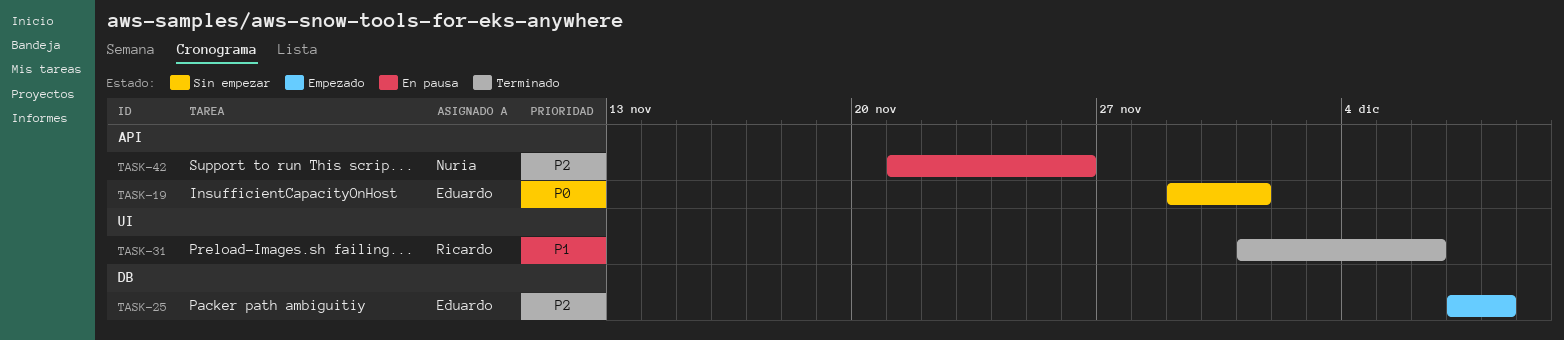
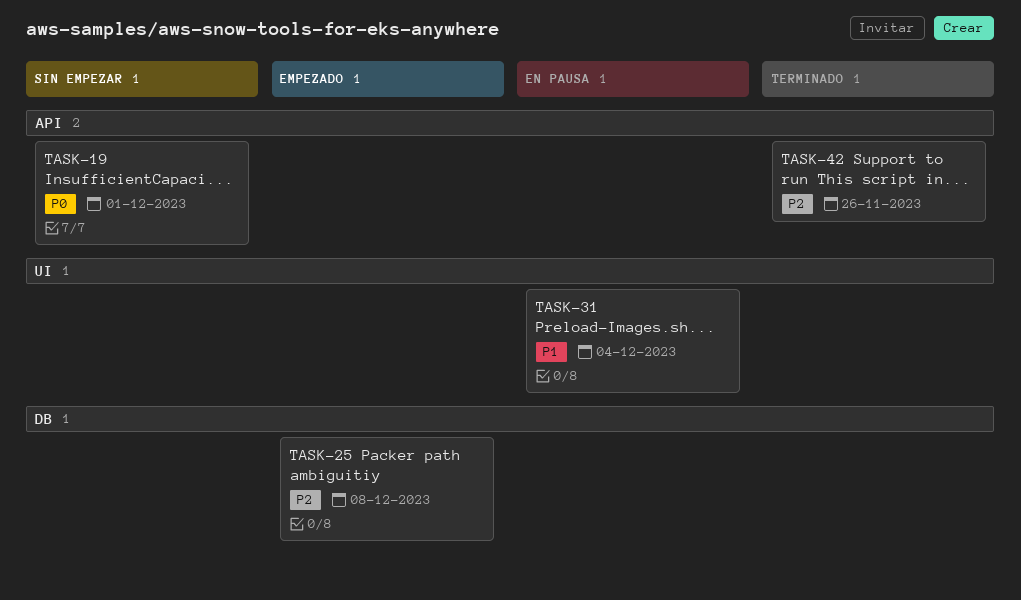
TASK-31, status: Terminado -> En pausa
TASK-31, due: Dec 6 -> Dec 4
TASK-42, status: En pausa -> Terminado

